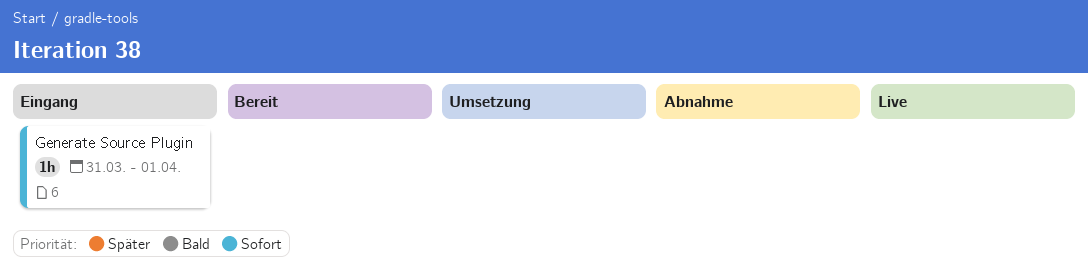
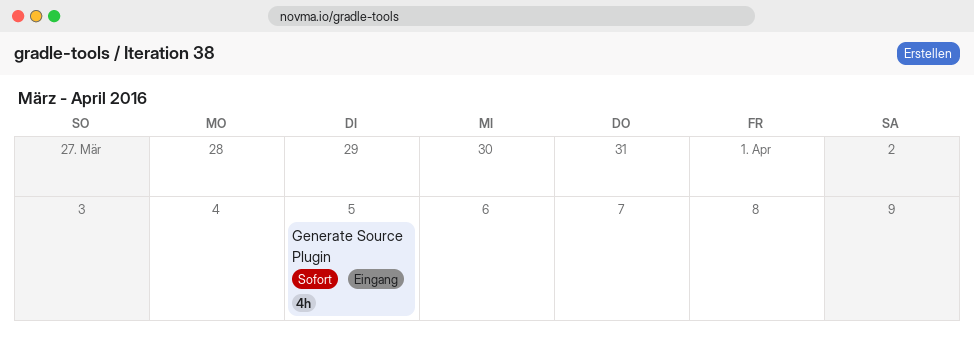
Generate Source Plugin, estimate: 1h -> 4h
Generate Source Plugin, due: Apr 1 -> Apr 5

